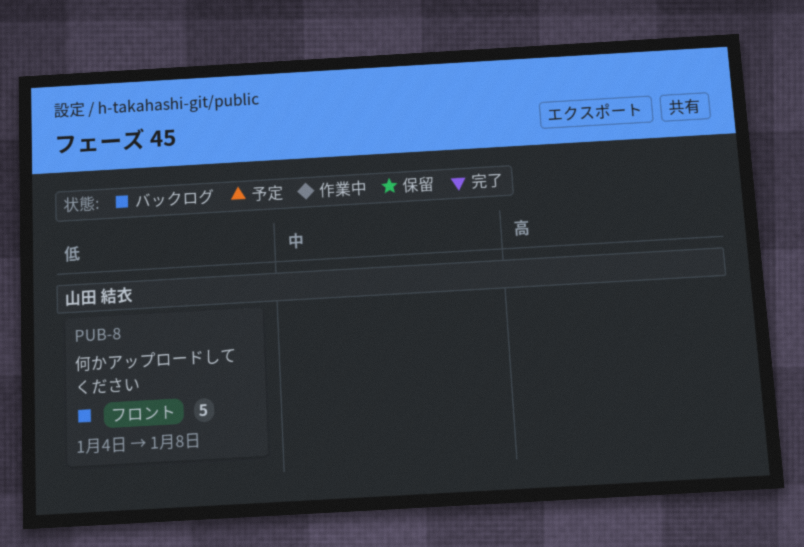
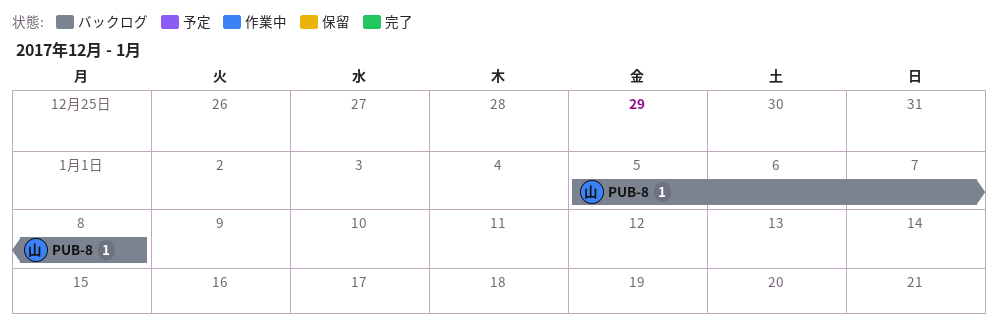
PUB-8, estimate: 5 -> 1
PUB-8, start: Jan 4 -> Jan 5

